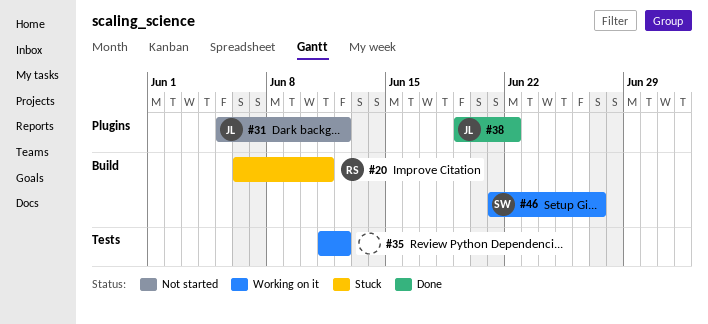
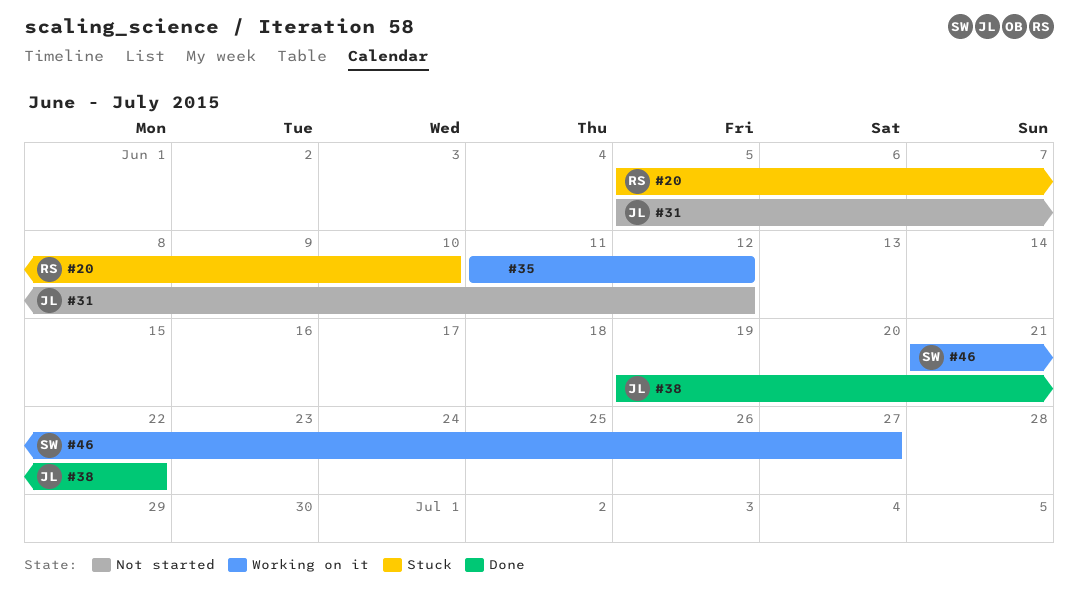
#20, start: Jun 6 -> Jun 5
#20, due: Jun 11 -> Jun 10

